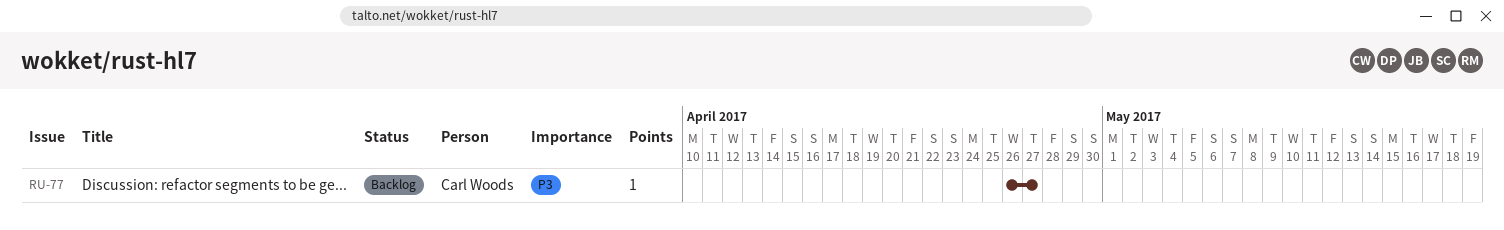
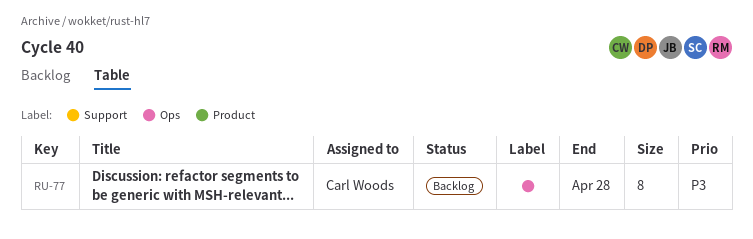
RU-77, estimate: 1 -> 8
RU-77, due: Apr 27 -> Apr 28

